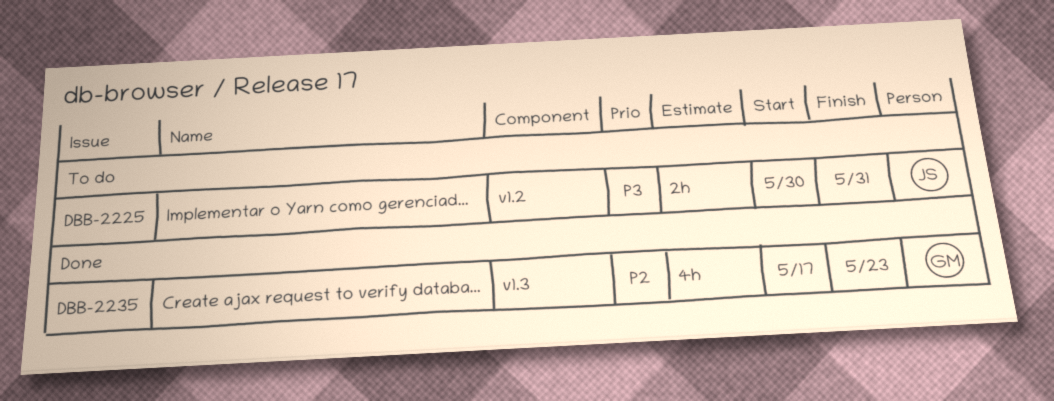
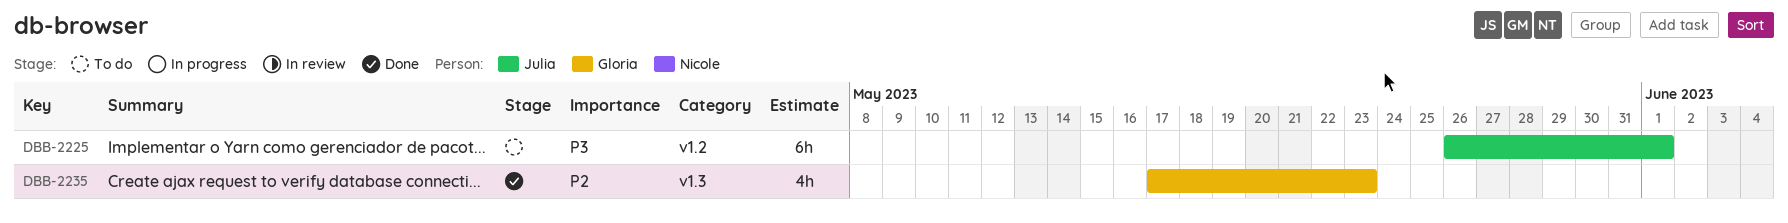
DBB-2225, estimate: 2h -> 6h
DBB-2225, start: May 30 -> May 26
DBB-2225, due: May 31 -> Jun 1

